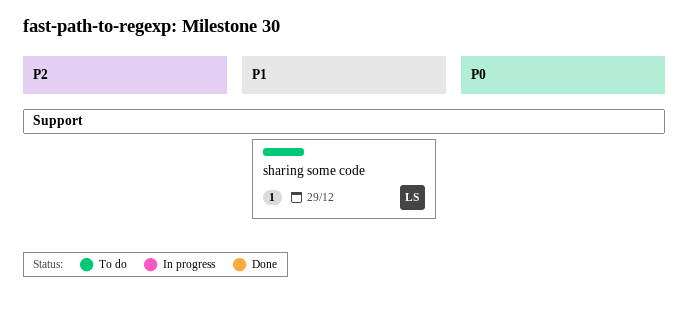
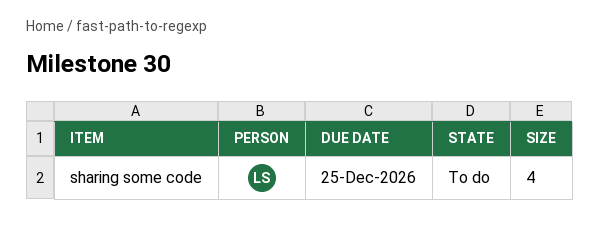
sharing some code, estimate: 1 -> 4
sharing some code, due: Dec 29 -> Dec 25

